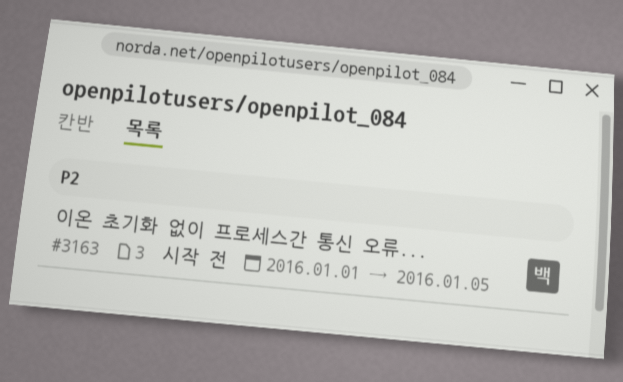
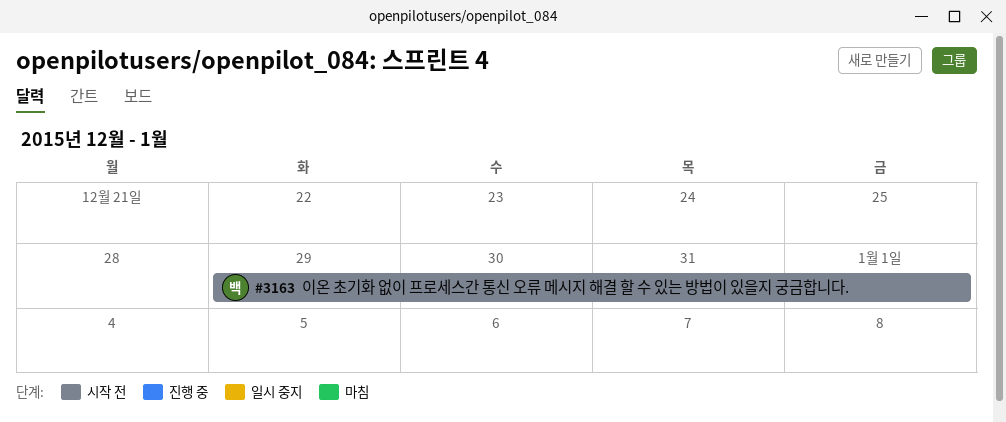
#3163, start: Jan 1 -> Dec 29
#3163, due: Jan 5 -> Jan 1

